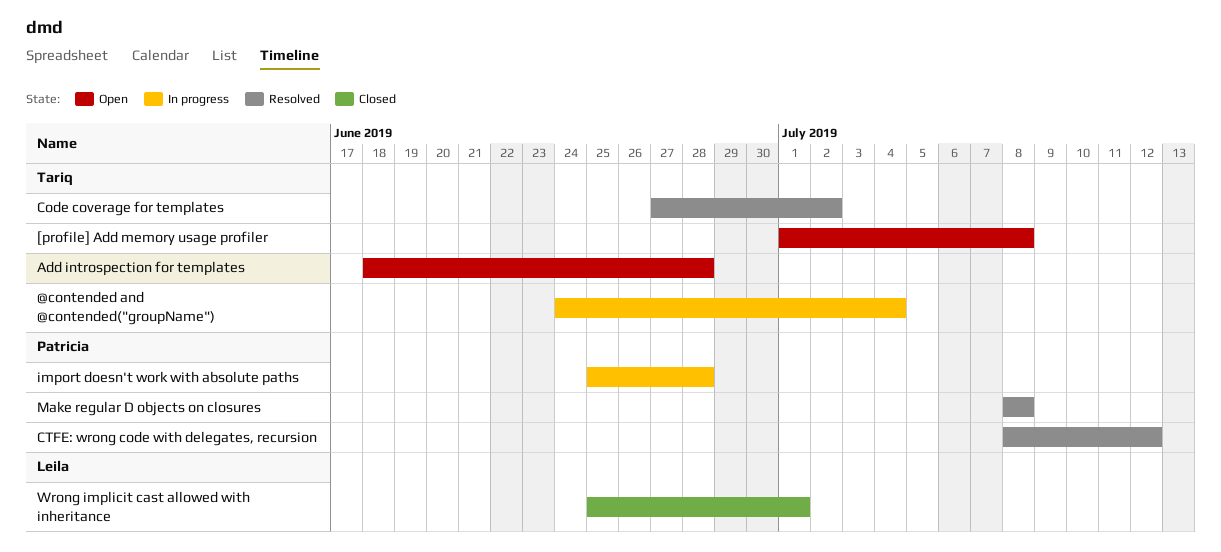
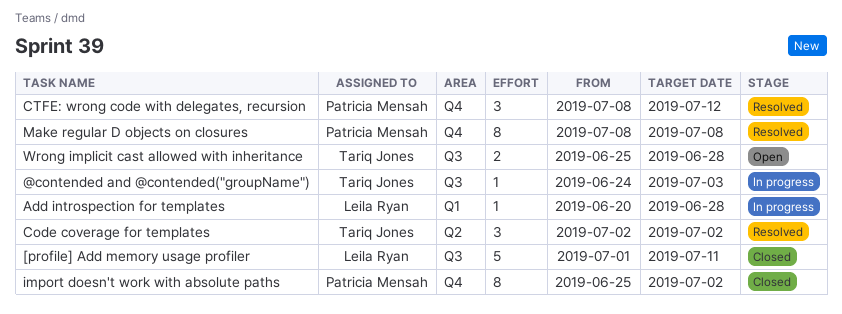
@contended and @contended("groupName"), due: Jul 4 -> Jul 3
[profile] Add memory usage profiler, status: Open -> Closed
[profile] Add memory usage profiler, owner: Tariq Jones -> Leila Ryan
[profile] Add memory usage profiler, due: Jul 8 -> Jul 11
Add introspection for templates, status: Open -> In progress
Add introspection for templates, owner: Tariq Jones -> Leila Ryan
Add introspection for templates, start: Jun 18 -> Jun 20
Code coverage for templates, start: Jun 27 -> Jul 2
import doesn't work with absolute paths, status: In progress -> Closed
import doesn't work with absolute paths, due: Jun 28 -> Jul 2
Wrong implicit cast allowed with inheritance, status: Closed -> Open
Wrong implicit cast allowed with inheritance, owner: Leila Ryan -> Tariq Jones
Wrong implicit cast allowed with inheritance, due: Jul 1 -> Jun 28

